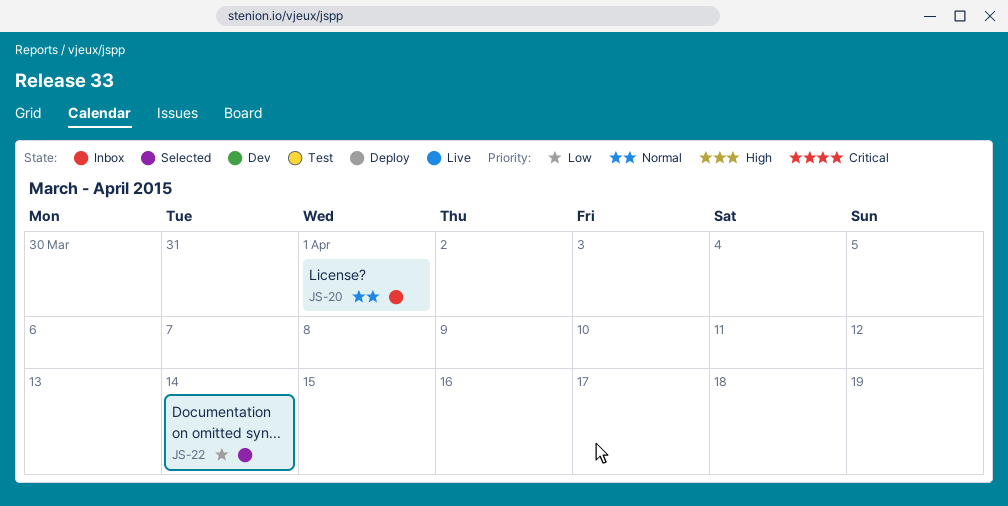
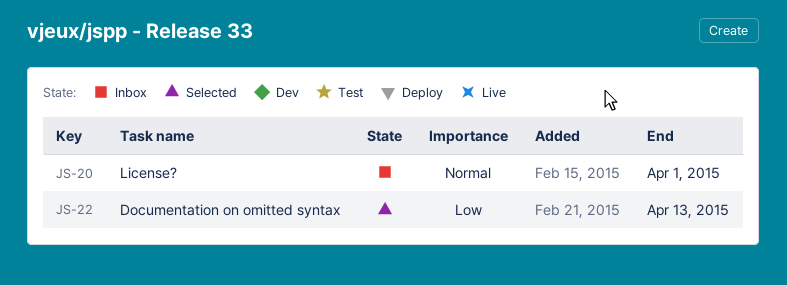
JS-22, due: Apr 14 -> Apr 13

